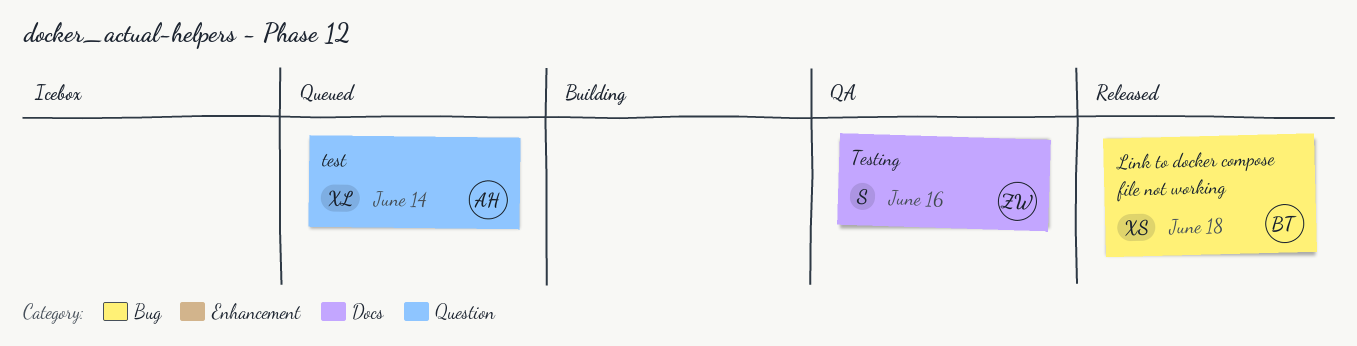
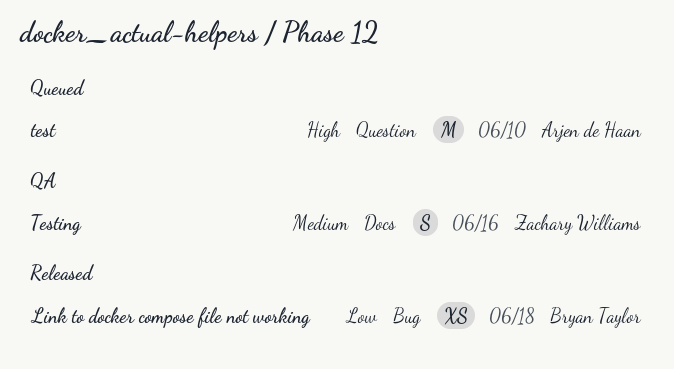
test, estimate: XL -> M
test, due: Jun 14 -> Jun 10

